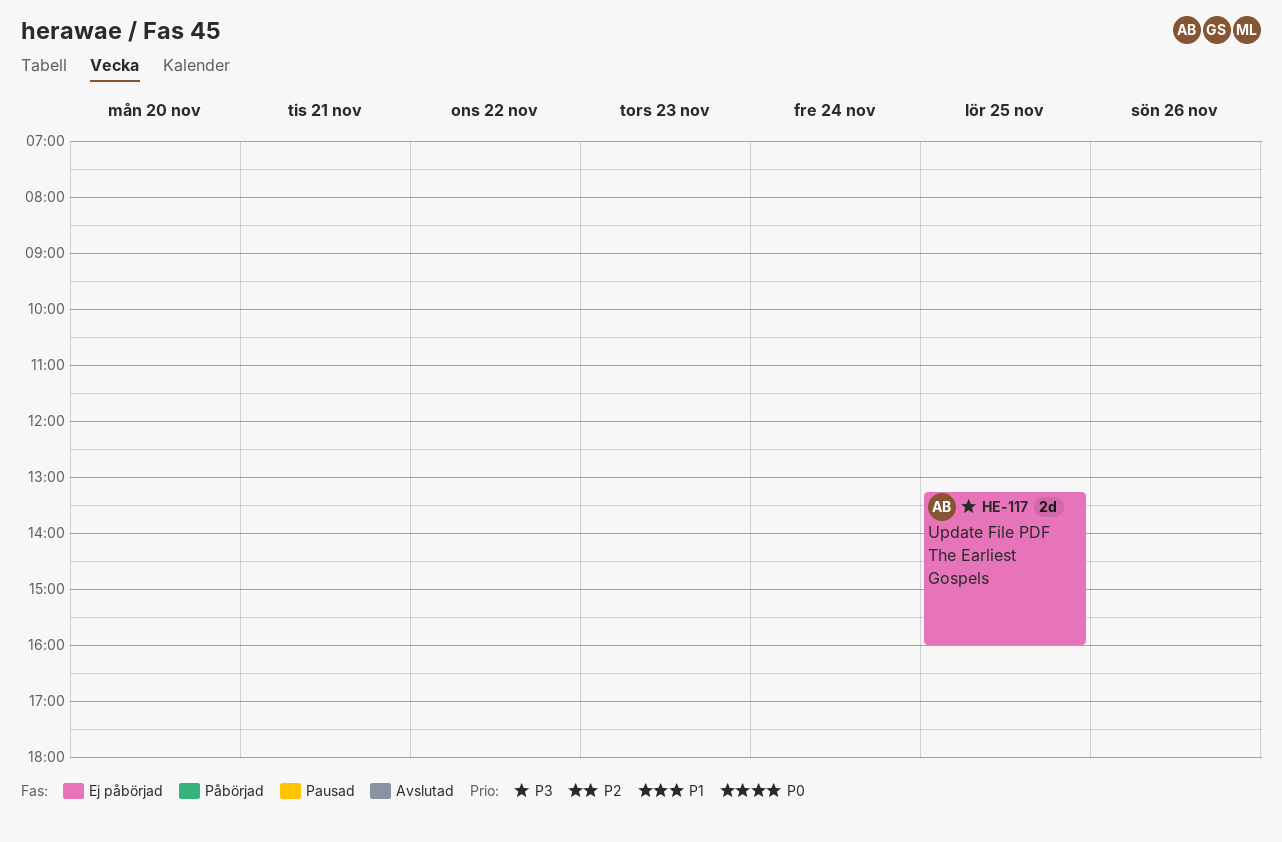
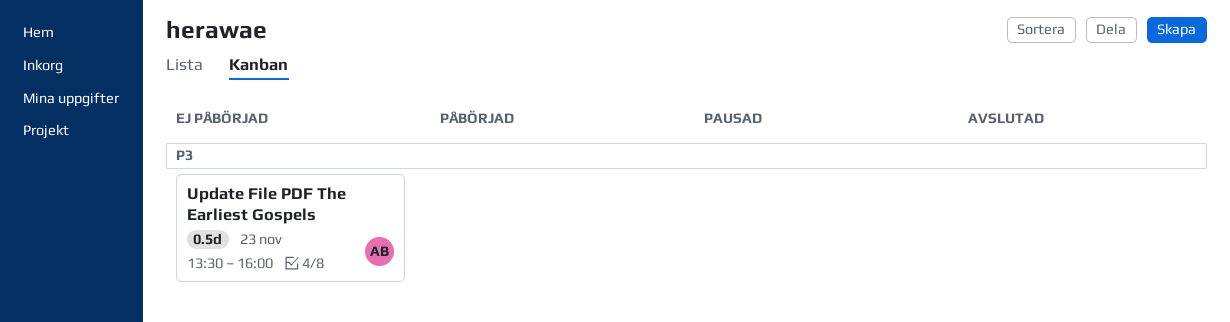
Update File PDF The Earliest Gospels, estimate: 2d -> 0.5d
Update File PDF The Earliest Gospels, day: Nov 25 -> Nov 23
Update File PDF The Earliest Gospels, begins: 13:15 -> 13:30

